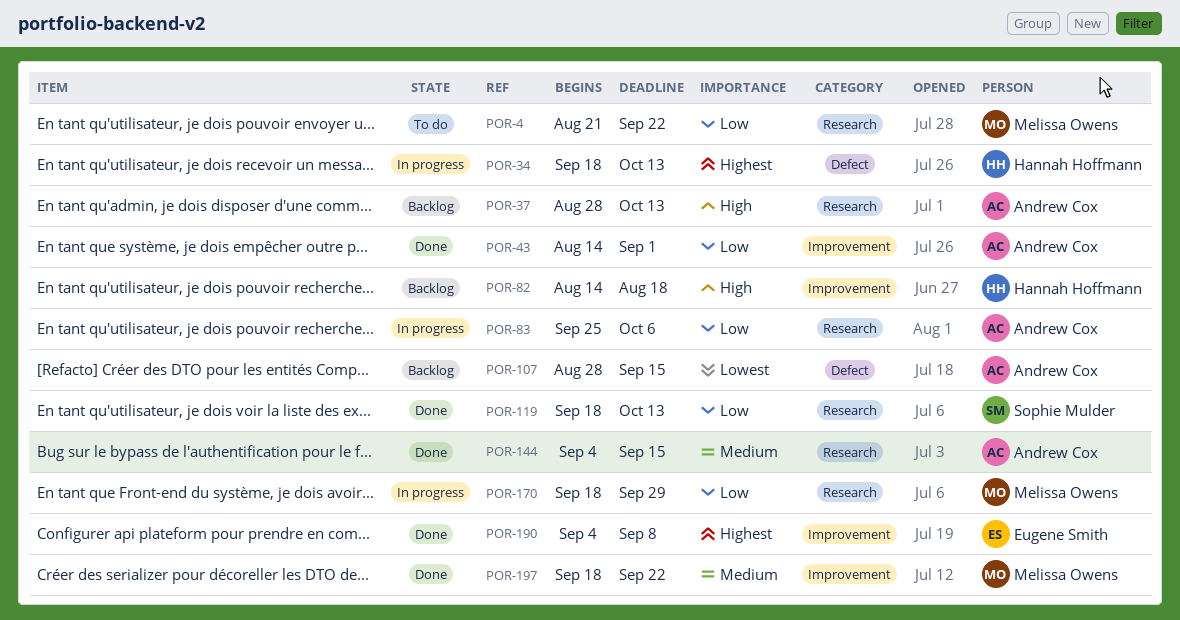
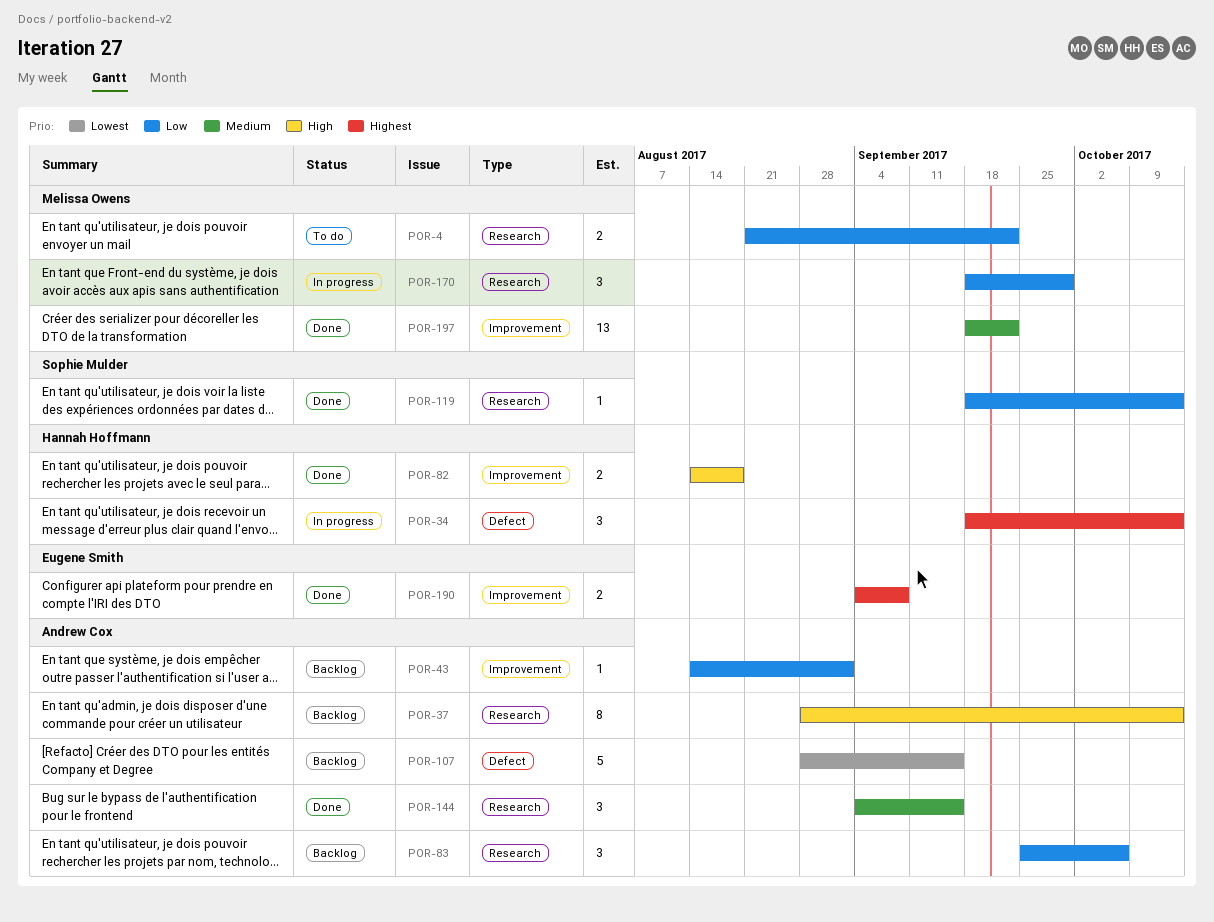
POR-43, status: Done -> Backlog
POR-82, status: Backlog -> Done
POR-83, status: In progress -> Backlog

